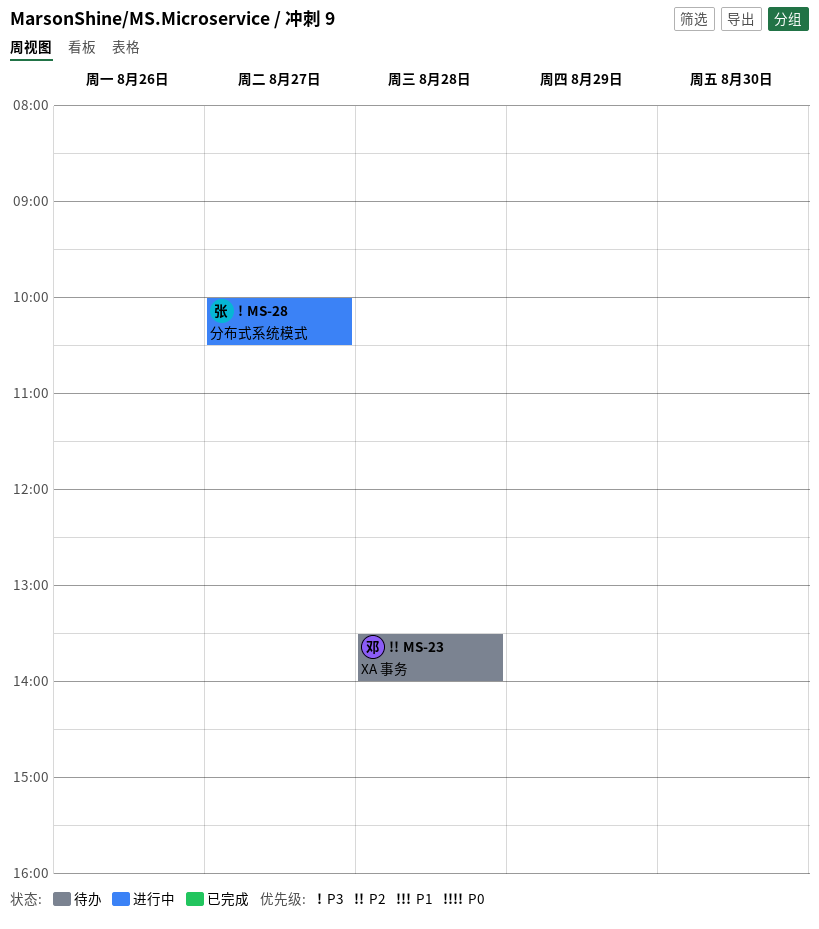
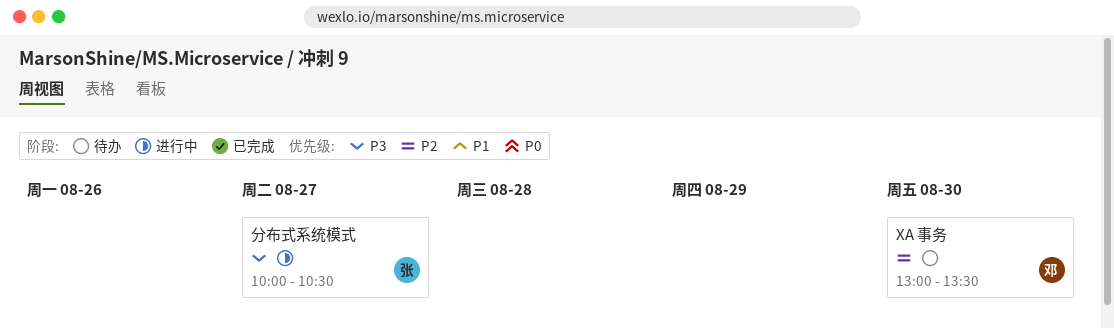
XA 事务, day: Aug 28 -> Aug 30
XA 事务, begins: 13:30 -> 13:00
XA 事务, ends: 14:00 -> 13:30

